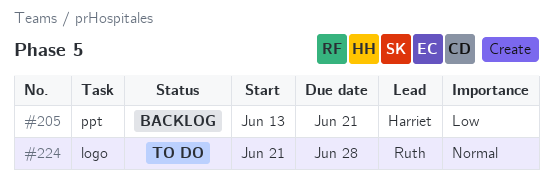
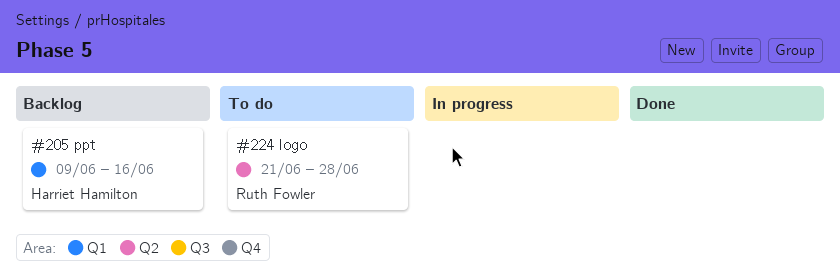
#205, start: Jun 13 -> Jun 9
#205, due: Jun 21 -> Jun 16

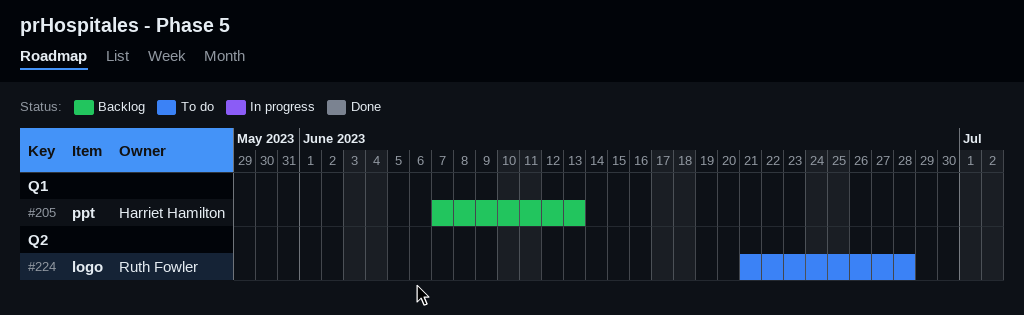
#205, start: Jun 9 -> Jun 7
#205, due: Jun 16 -> Jun 13

